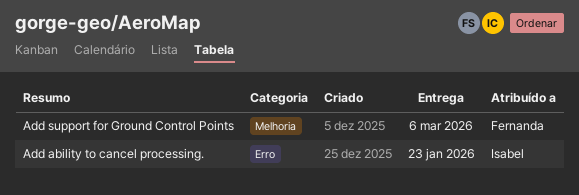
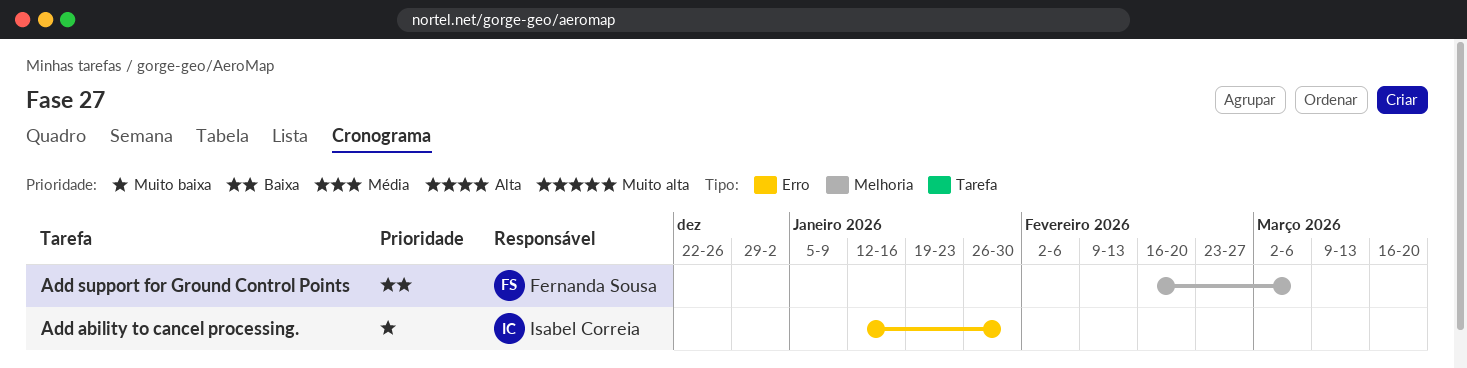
Add ability to cancel processing., due: Jan 23 -> Jan 30

